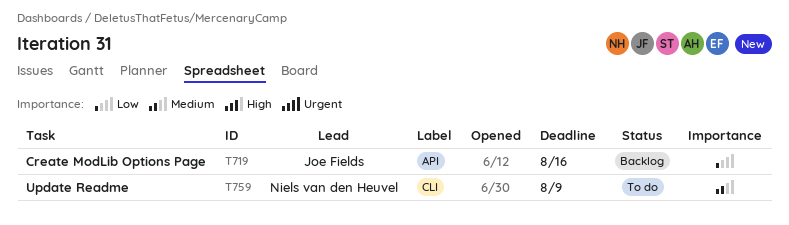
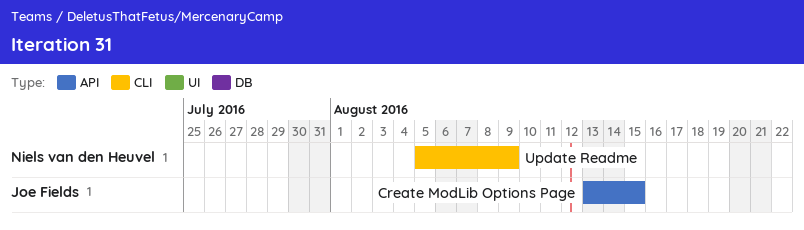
Create ModLib Options Page, due: Aug 16 -> Aug 15

